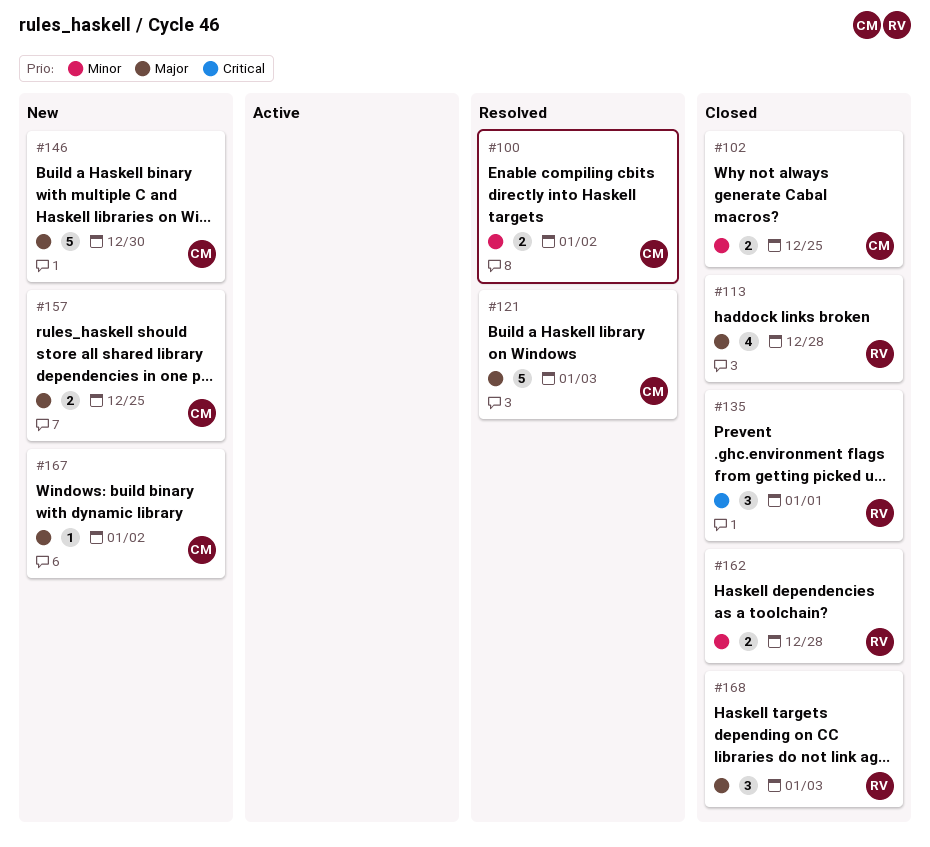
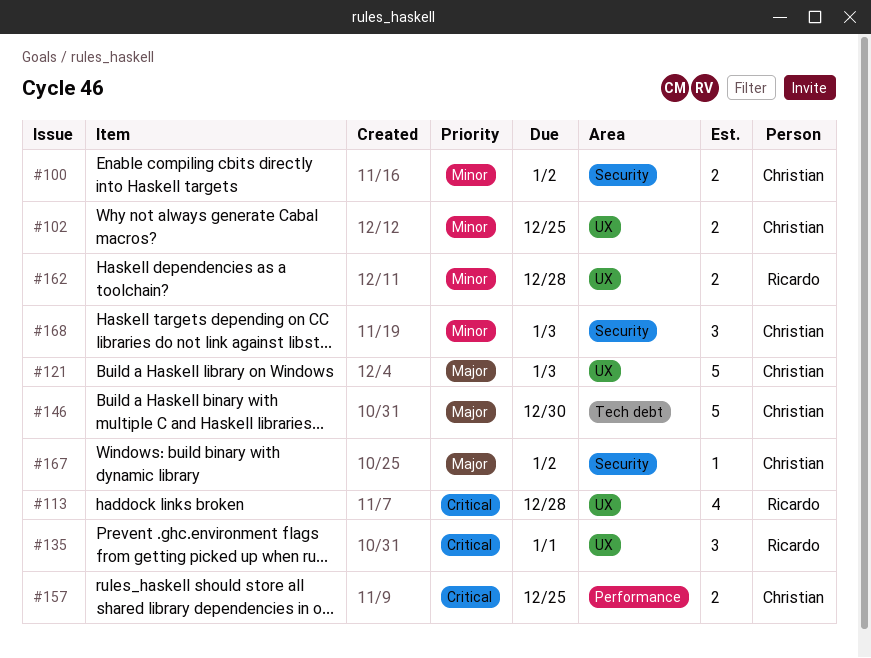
#113, priority: Major -> Critical
#157, priority: Major -> Critical
#168, owner: Ricardo -> Christian
#168, priority: Major -> Minor

